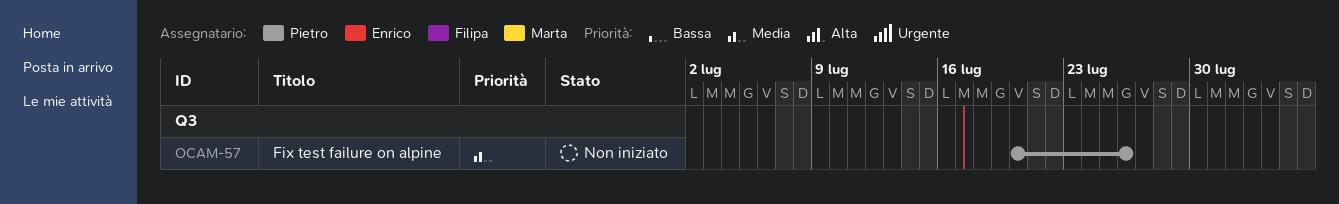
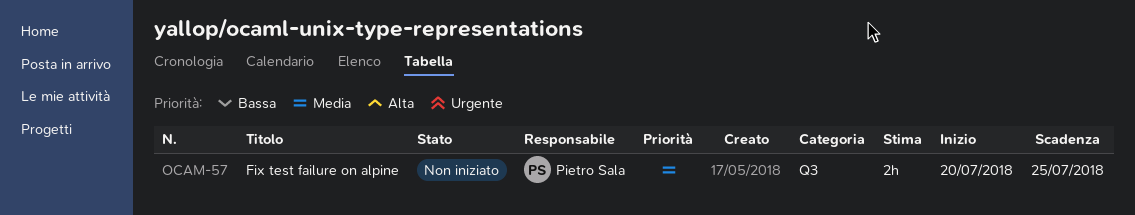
OCAM-57, due: Jul 26 -> Jul 25

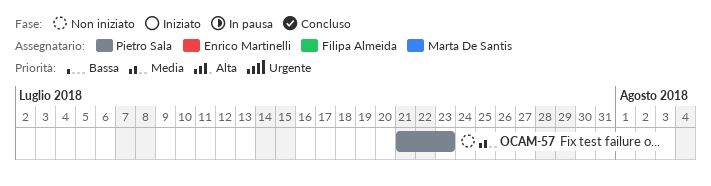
OCAM-57, start: Jul 20 -> Jul 21
OCAM-57, due: Jul 25 -> Jul 23

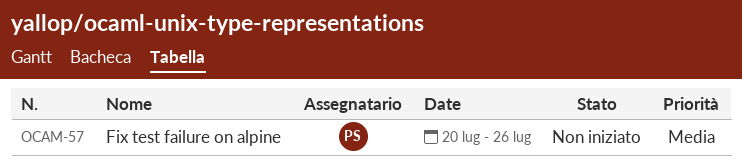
OCAM-57, start: Jul 21 -> Jul 20
OCAM-57, due: Jul 23 -> Jul 26

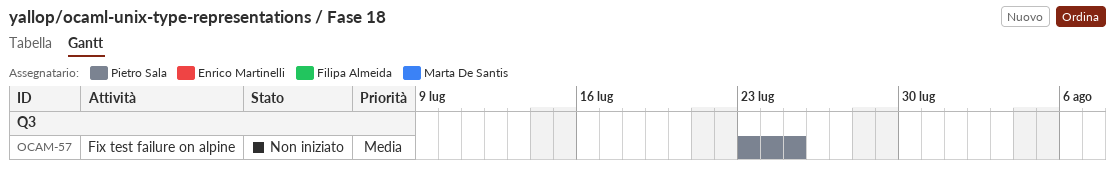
OCAM-57, start: Jul 20 -> Jul 23
OCAM-57, due: Jul 26 -> Jul 25

